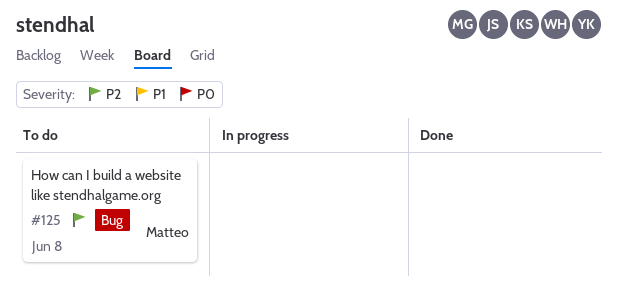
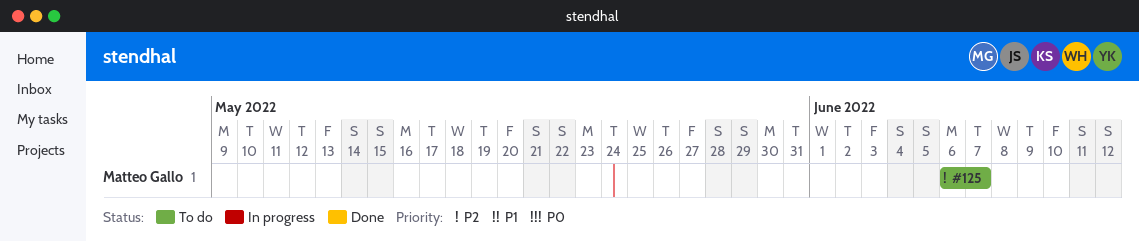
#125, due: Jun 8 -> Jun 7

